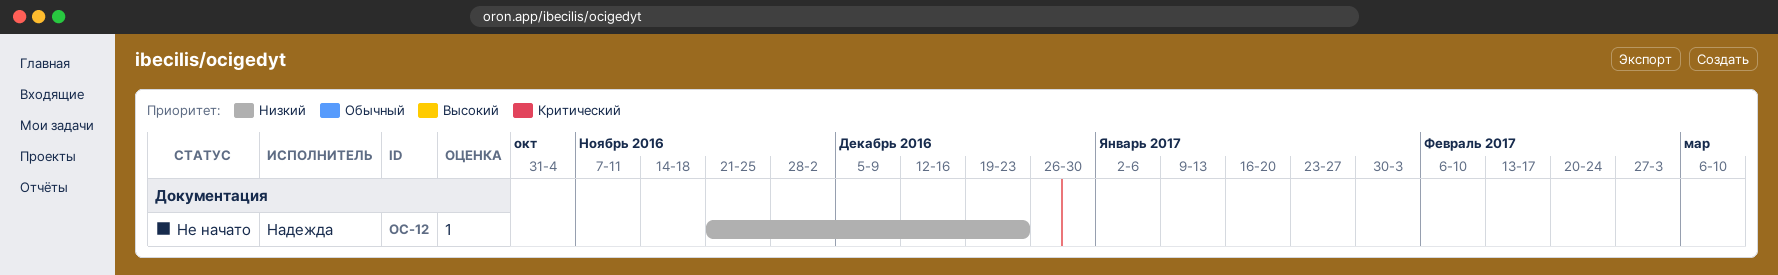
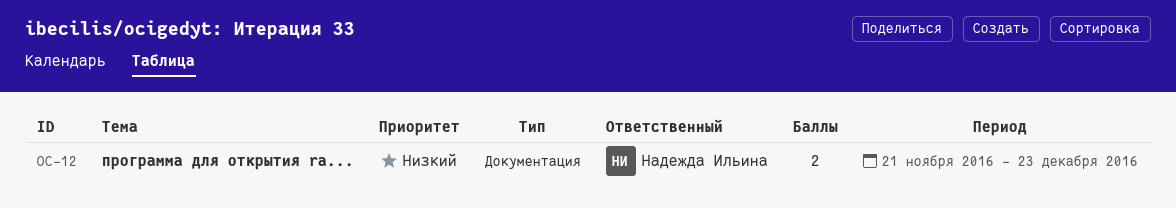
OC-12, estimate: 1 -> 2

